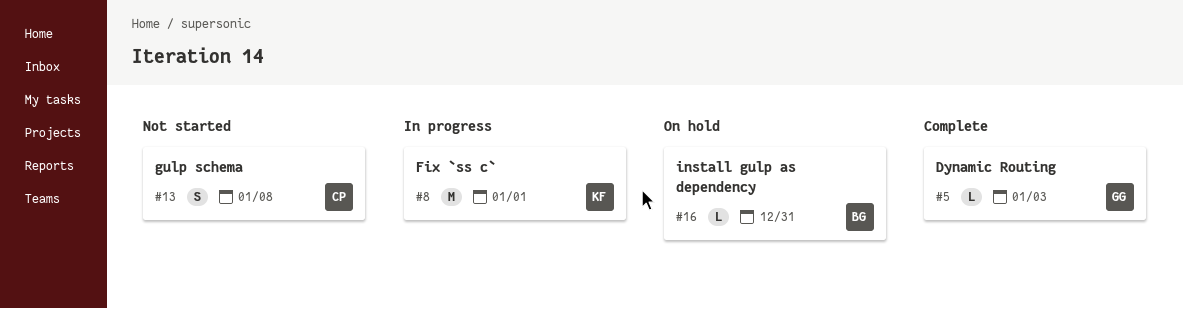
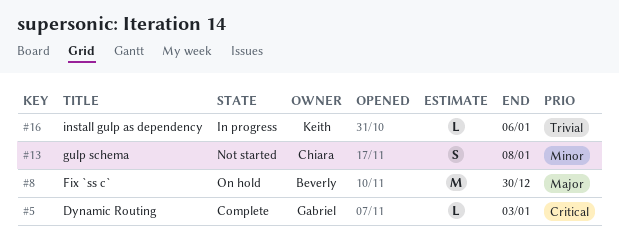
#8, status: In progress -> On hold
#8, owner: Keith -> Beverly
#8, due: Jan 1 -> Dec 30
#16, status: On hold -> In progress
#16, owner: Beverly -> Keith
#16, due: Dec 31 -> Jan 6

